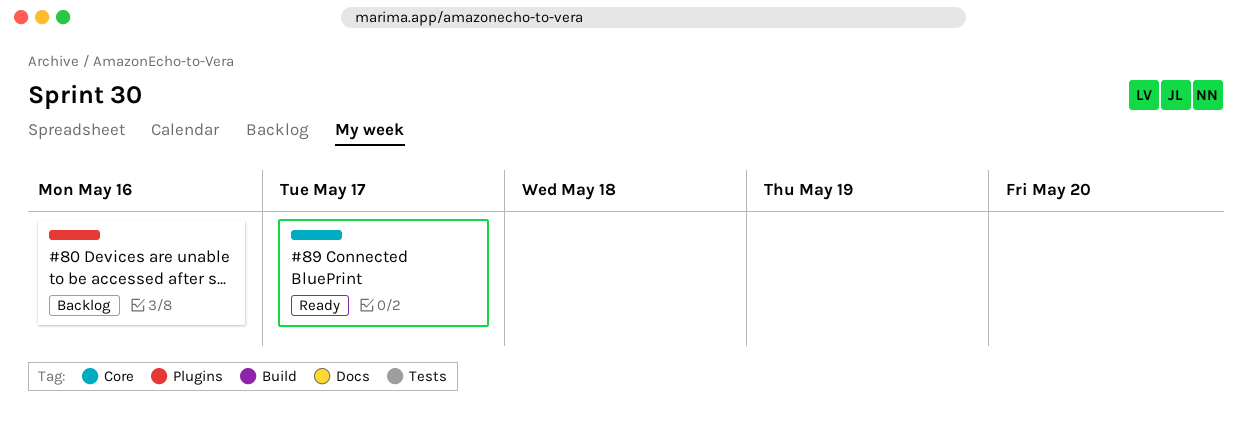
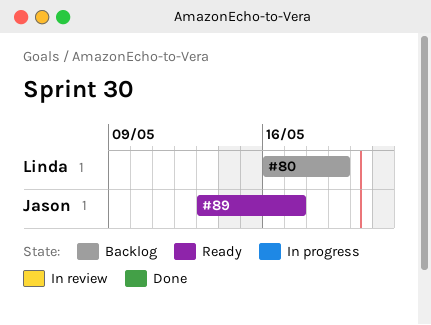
#80, due: May 16 -> May 19

